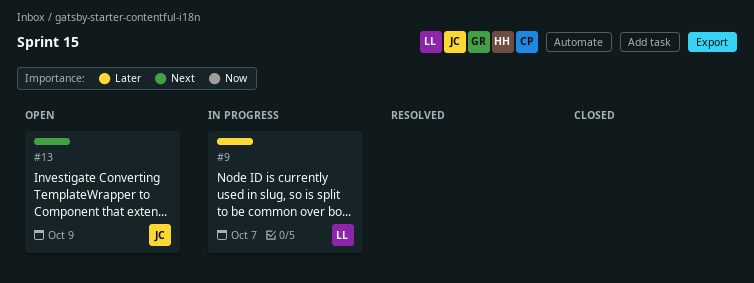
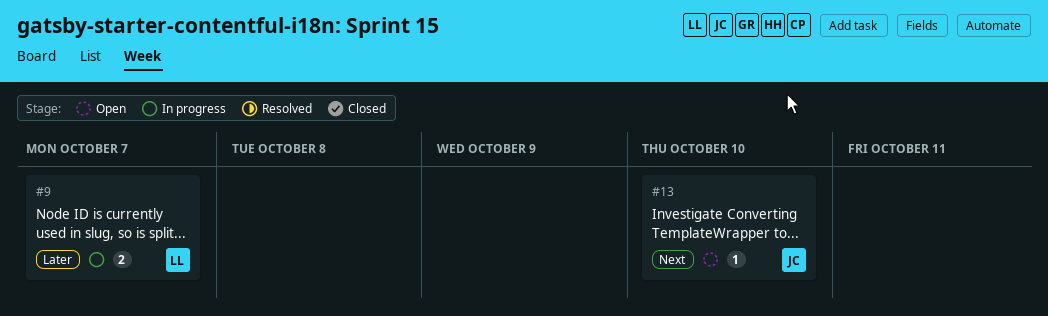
#13, due: Oct 9 -> Oct 10

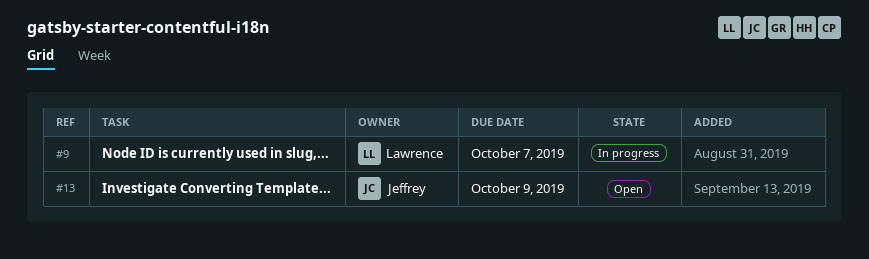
#13, due: Oct 10 -> Oct 9

